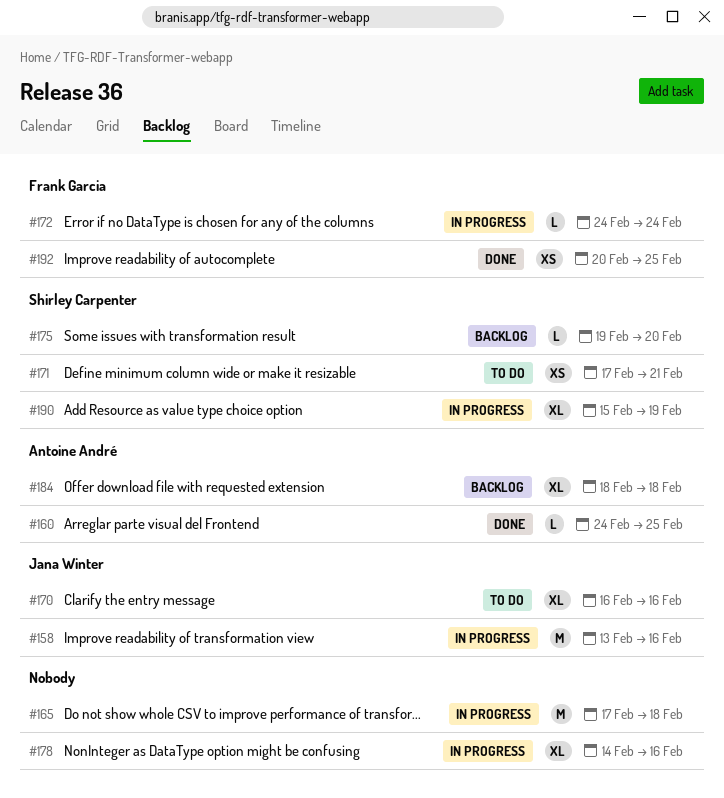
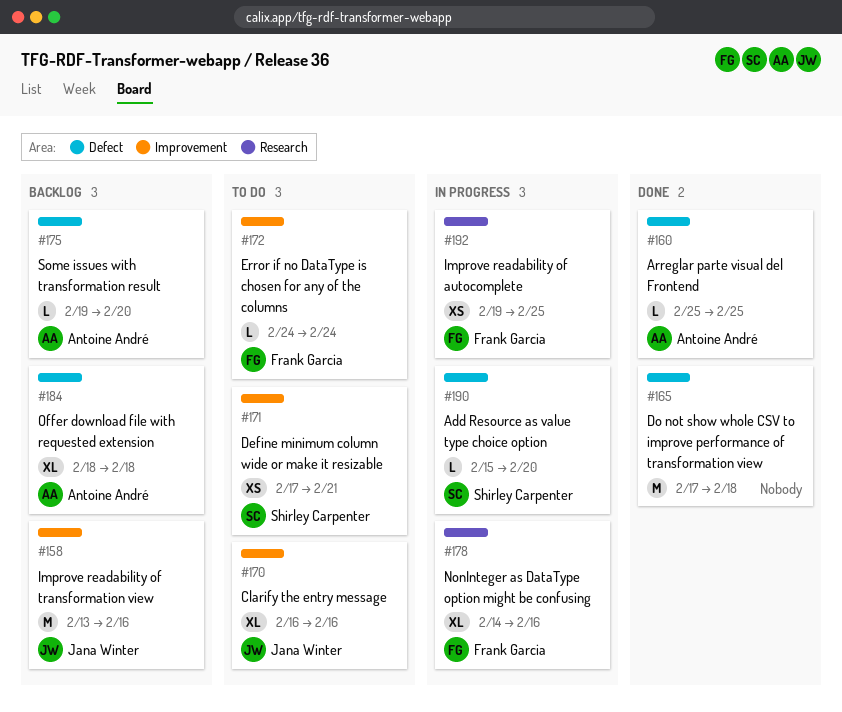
#158, status: In progress -> Backlog
#160, start: Feb 24 -> Feb 25
#165, status: In progress -> Done
#172, status: In progress -> To do
#175, owner: Shirley Carpenter -> Antoine André
#178, owner: none -> Frank Garcia
#190, estimate: XL -> L
#190, due: Feb 19 -> Feb 20
#192, status: Done -> In progress
#192, start: Feb 20 -> Feb 19

